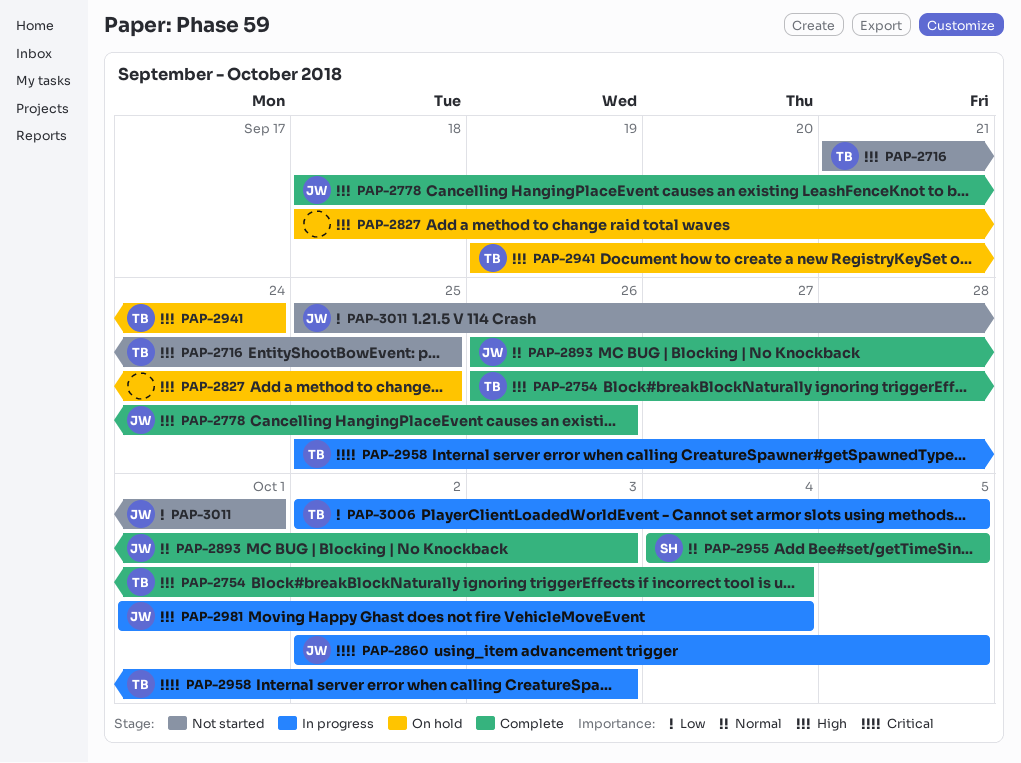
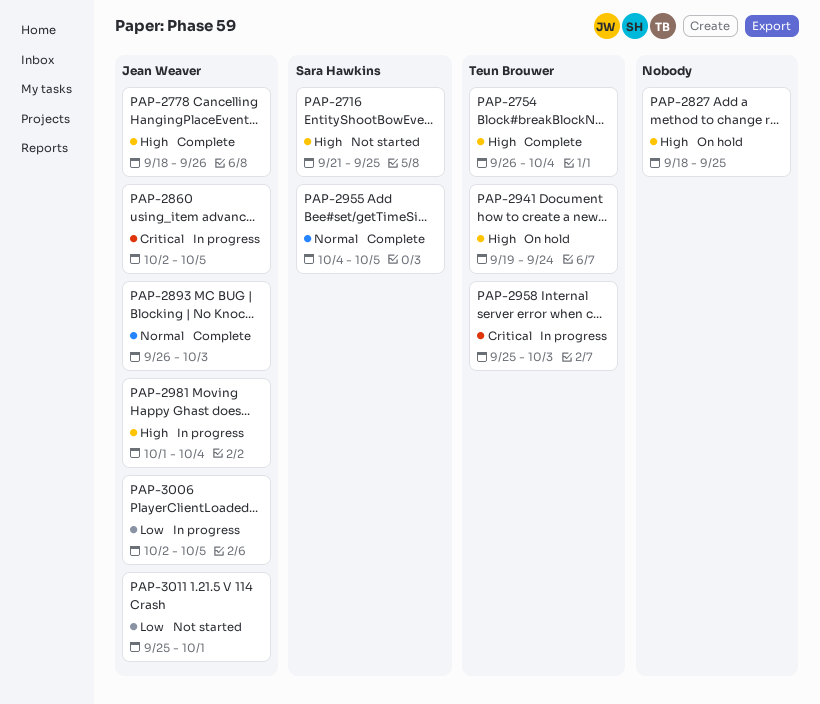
PAP-2716, owner: Teun Brouwer -> Sara Hawkins
PAP-3006, owner: Teun Brouwer -> Jean Weaver

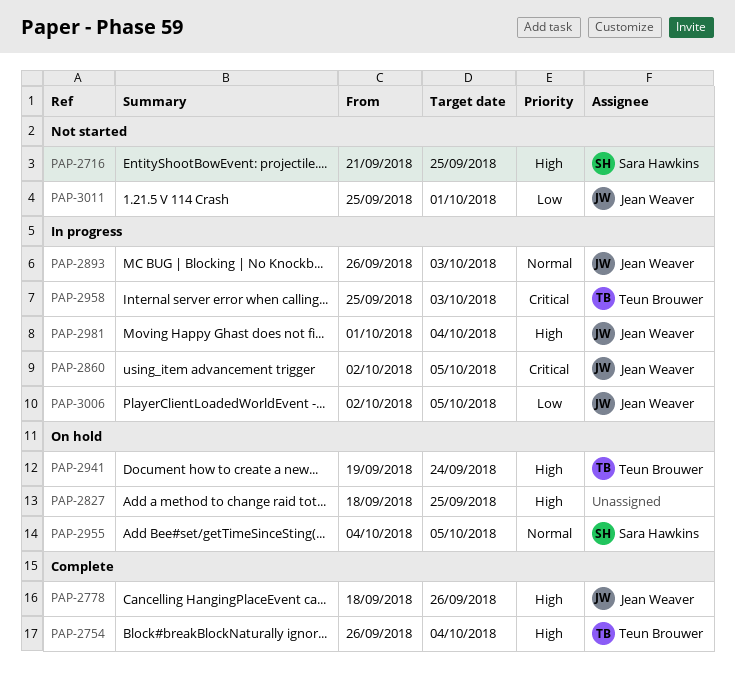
PAP-2893, status: Complete -> In progress
PAP-2955, status: Complete -> On hold

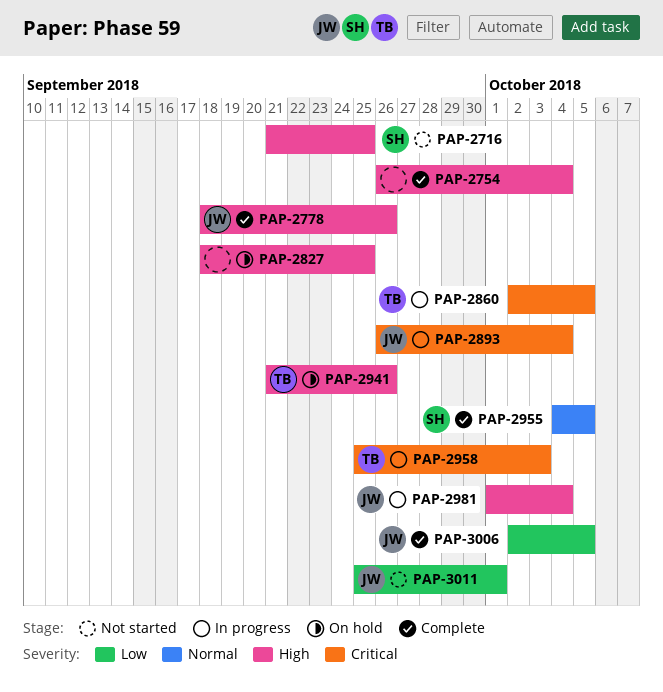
PAP-2754, owner: Teun Brouwer -> none
PAP-2860, owner: Jean Weaver -> Teun Brouwer
PAP-2893, priority: Normal -> Critical
PAP-2893, due: Oct 3 -> Oct 4
PAP-2941, start: Sep 19 -> Sep 21
PAP-2941, due: Sep 24 -> Sep 26
PAP-2955, status: On hold -> Complete
PAP-3006, status: In progress -> Complete

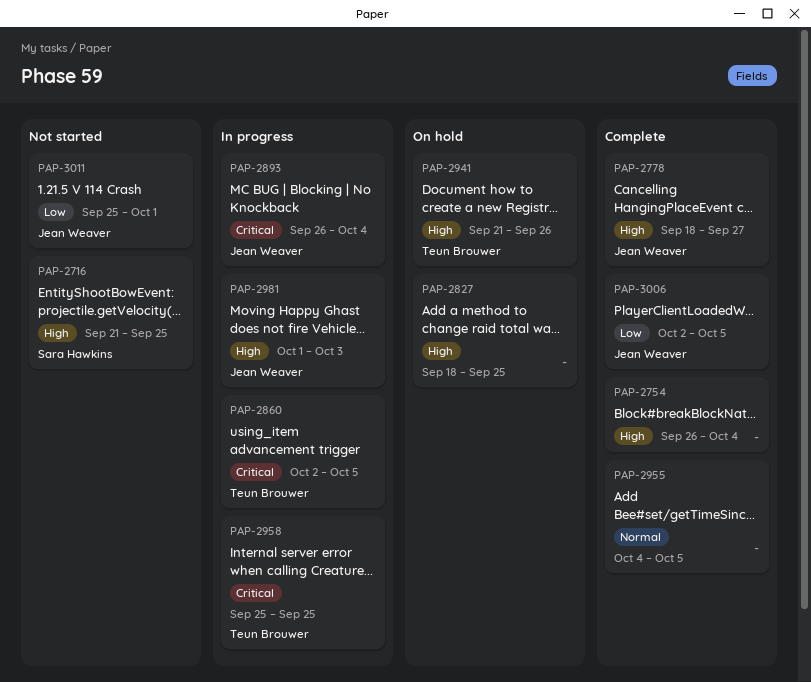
PAP-2778, due: Sep 26 -> Sep 27
PAP-2955, owner: Sara Hawkins -> none
PAP-2958, due: Oct 3 -> Sep 25
PAP-2981, due: Oct 4 -> Oct 3

